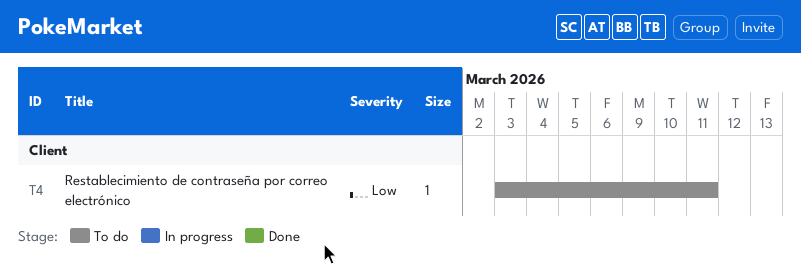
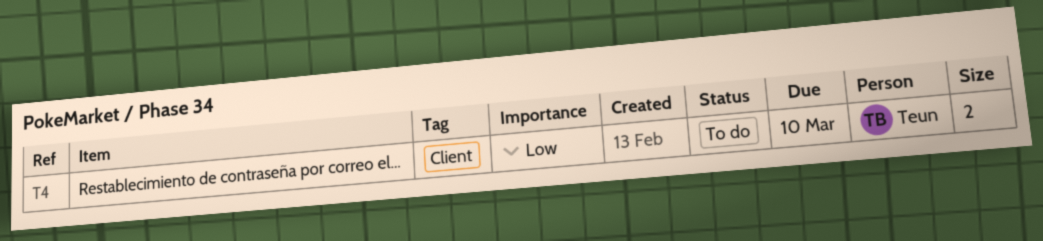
T4, estimate: 1 -> 2
T4, due: Mar 11 -> Mar 10

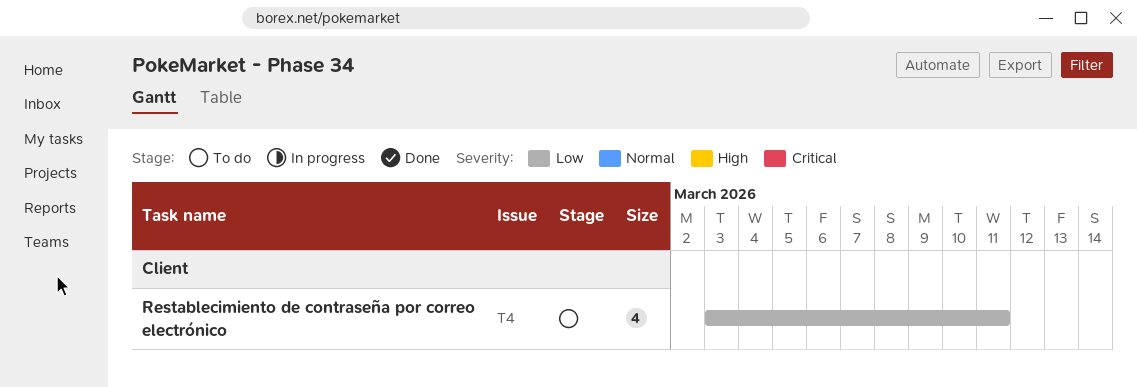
T4, estimate: 2 -> 4
T4, due: Mar 10 -> Mar 11

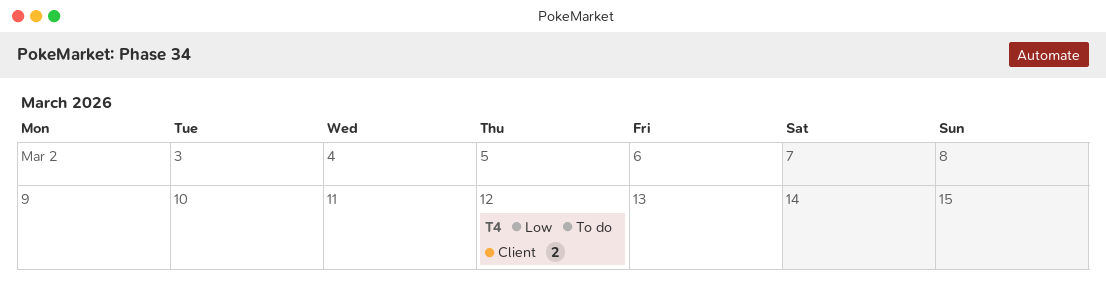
T4, estimate: 4 -> 2
T4, due: Mar 11 -> Mar 12

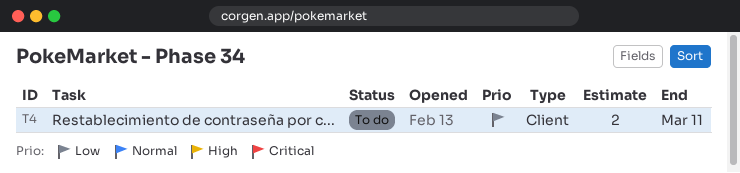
T4, due: Mar 12 -> Mar 11

